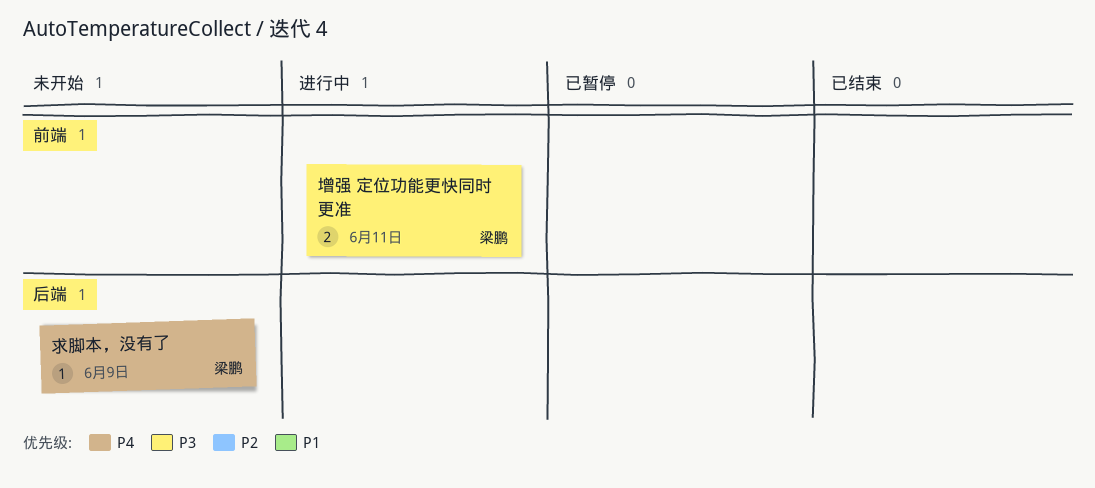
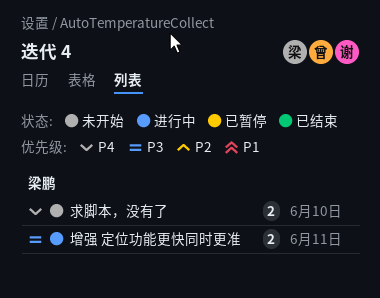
求脚本，没有了, estimate: 1 -> 2
求脚本，没有了, due: Jun 9 -> Jun 10

